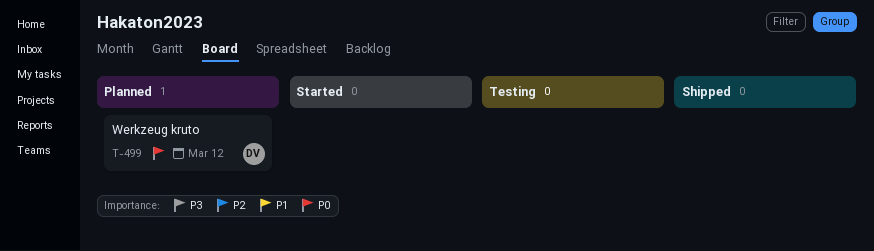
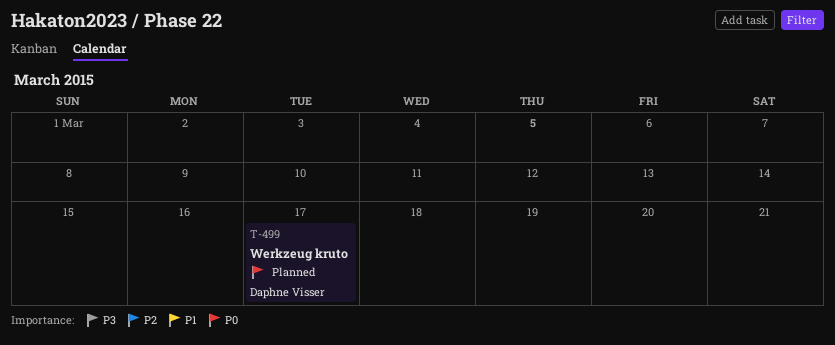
T-499, due: Mar 12 -> Mar 17

